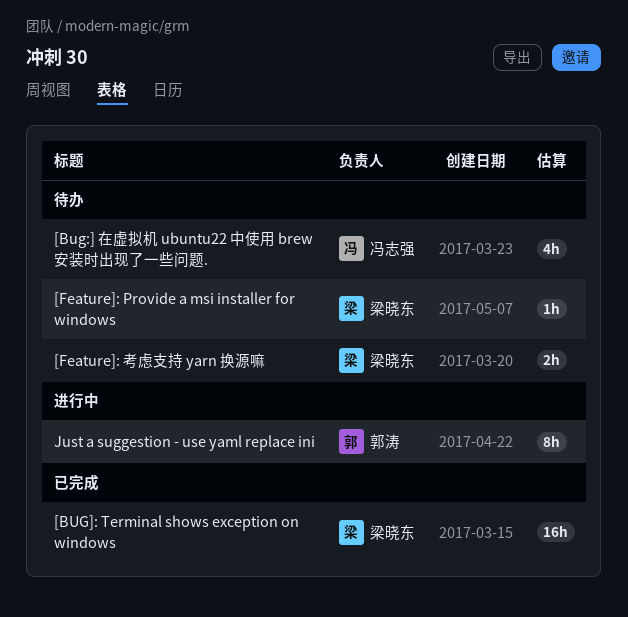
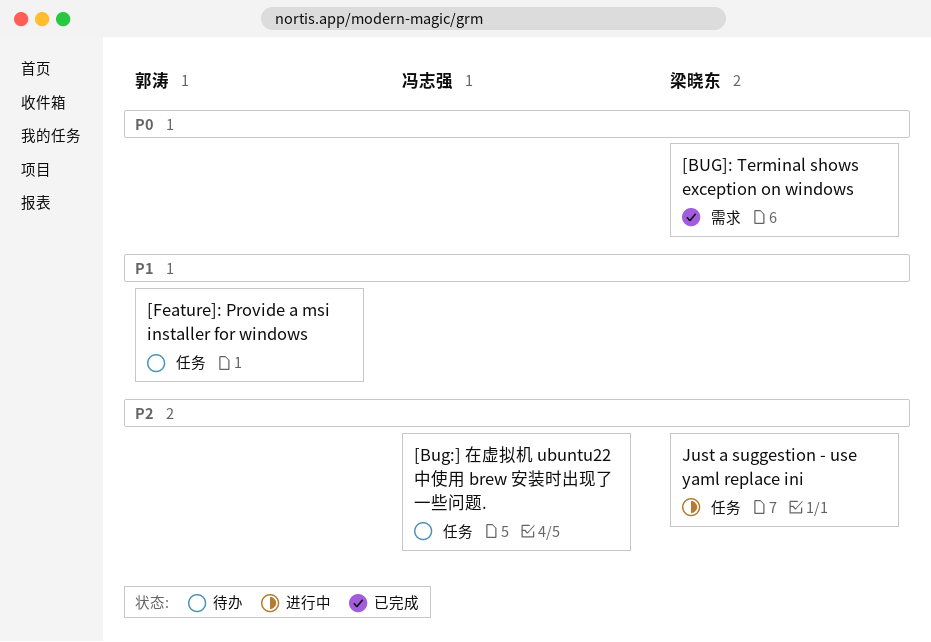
[Feature]: Provide a msi installer for windows, owner: 梁晓东 -> 郭涛
[Feature]: 考虑支持 yarn 换源嘛: present -> none
Just a suggestion - use yaml replace ini, owner: 郭涛 -> 梁晓东

